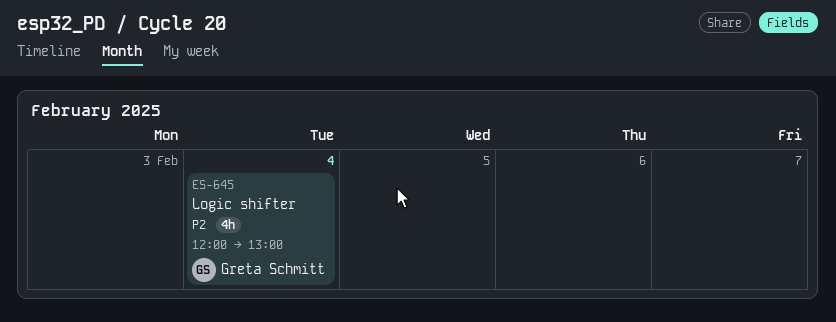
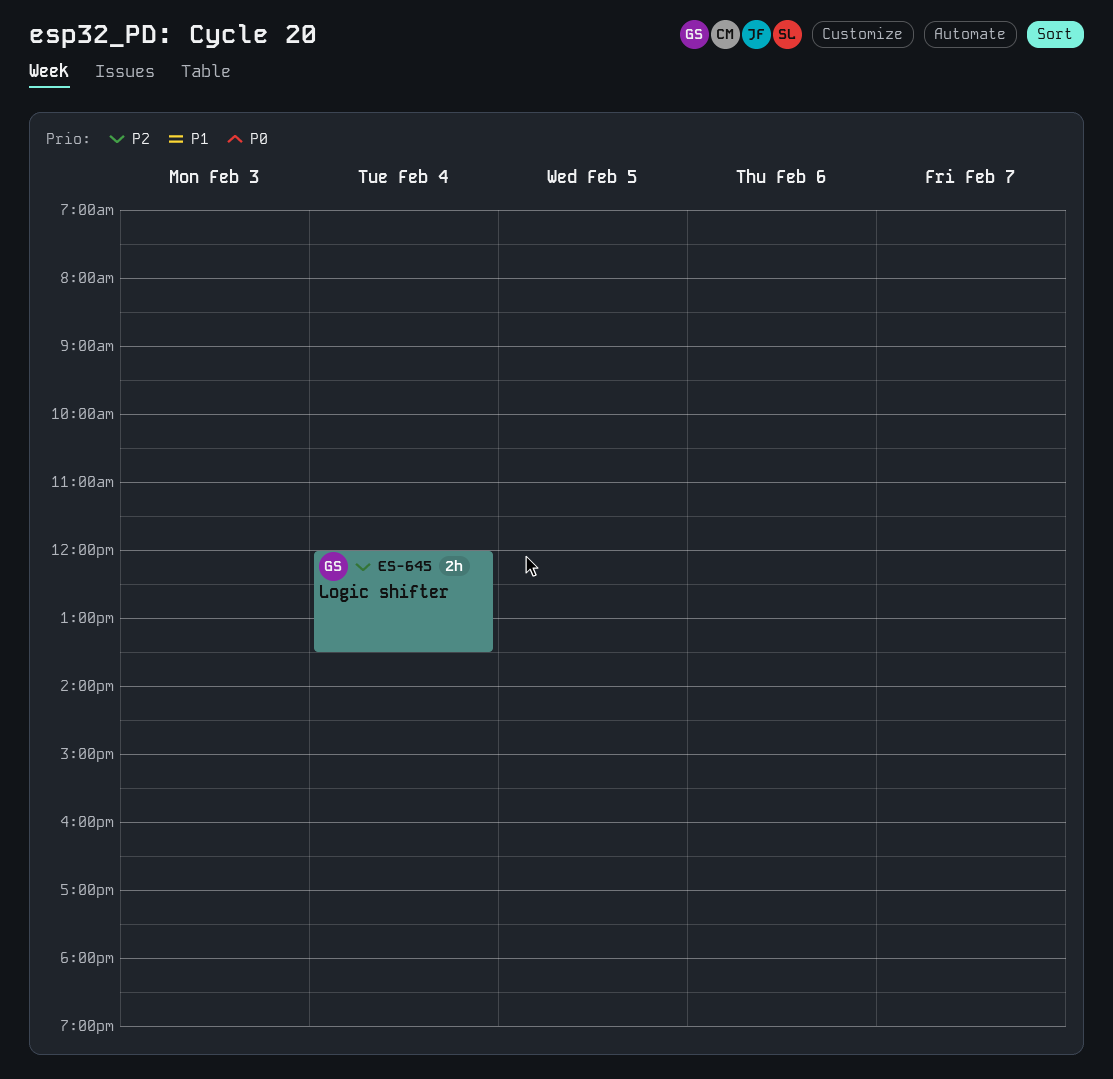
ES-645, estimate: 4h -> 2h
ES-645, ends: 13:00 -> 13:30

